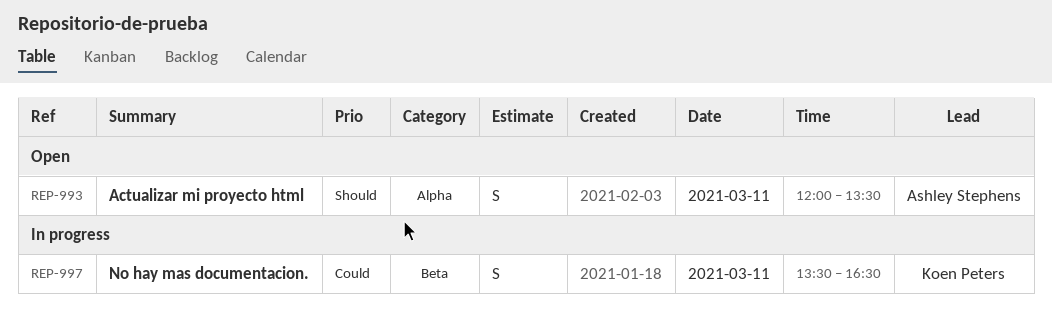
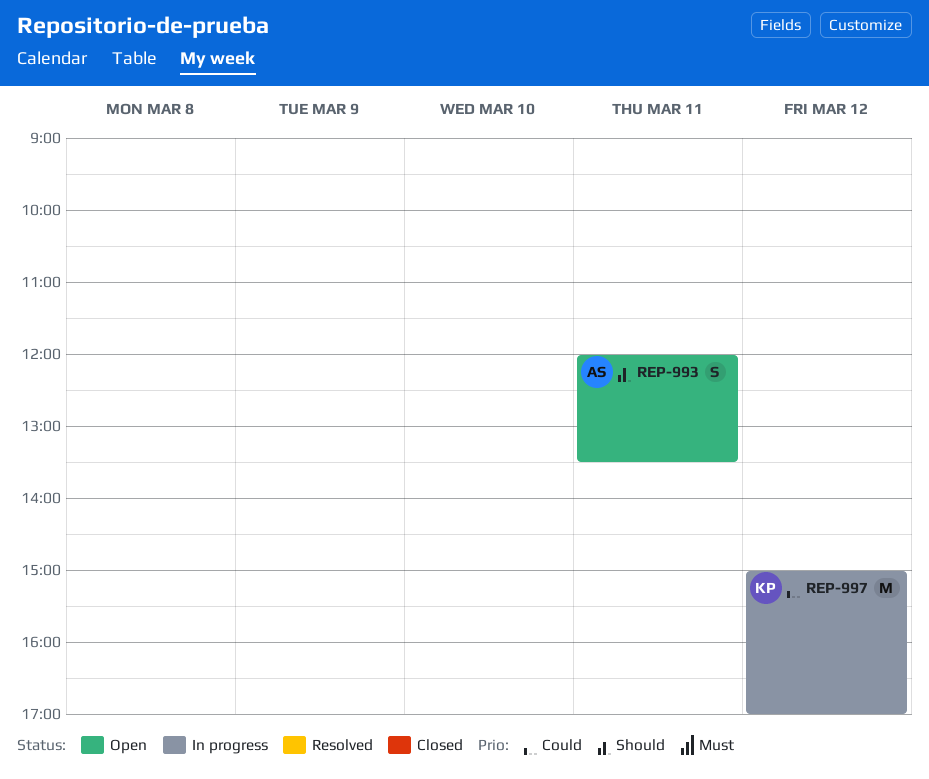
REP-997, estimate: S -> M
REP-997, day: Mar 11 -> Mar 12
REP-997, begins: 13:30 -> 15:00
REP-997, ends: 16:30 -> 17:00

